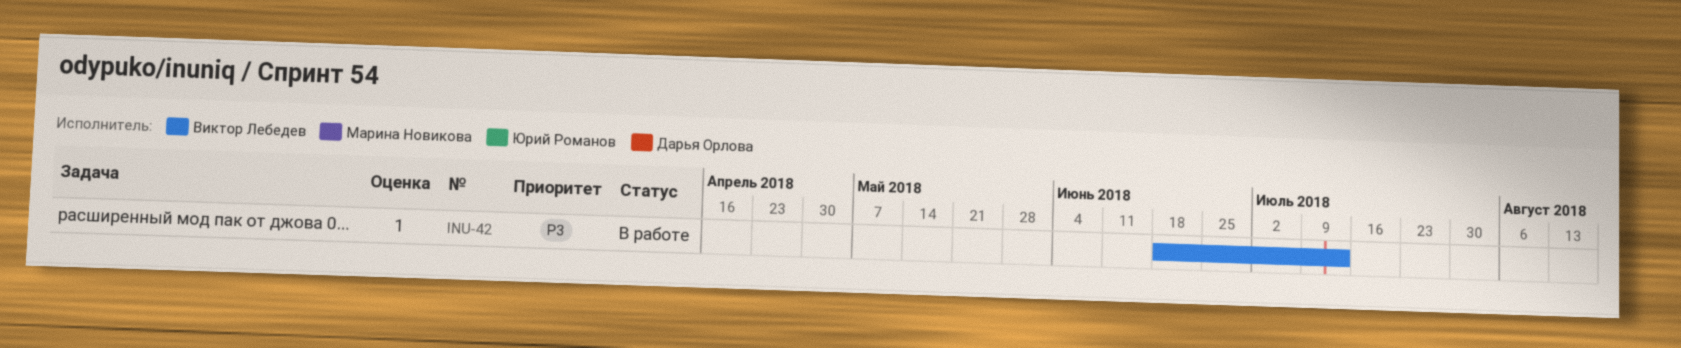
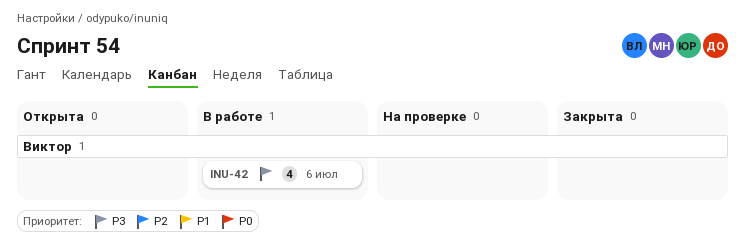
INU-42, estimate: 1 -> 4
INU-42, due: Jul 13 -> Jul 6

